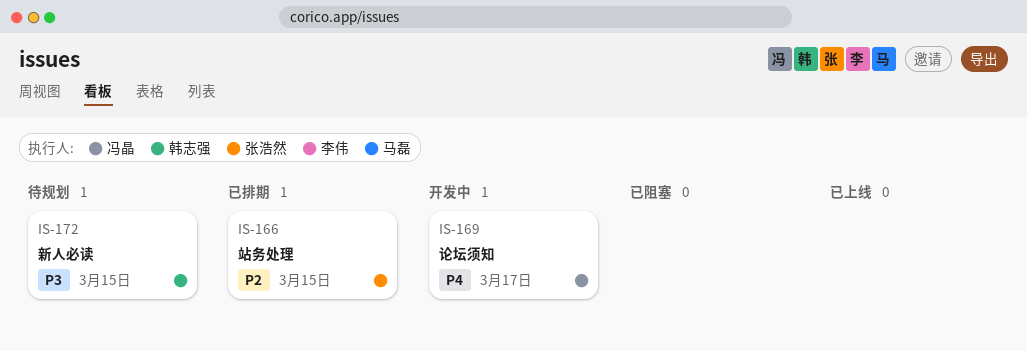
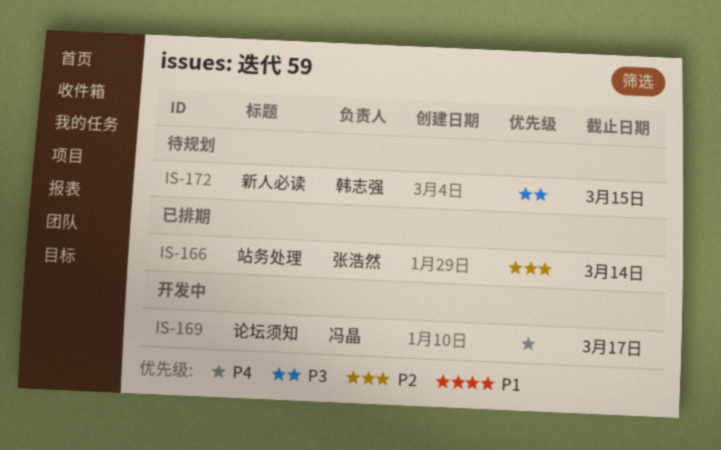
IS-166, due: Mar 15 -> Mar 14

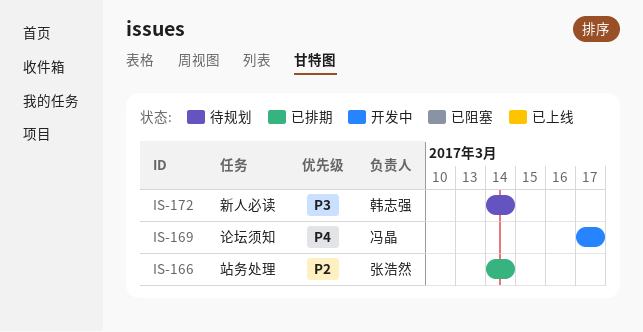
IS-172, due: Mar 15 -> Mar 14

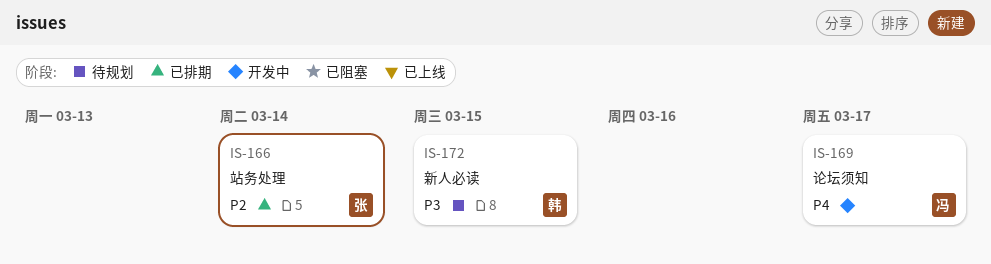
IS-172, due: Mar 14 -> Mar 15

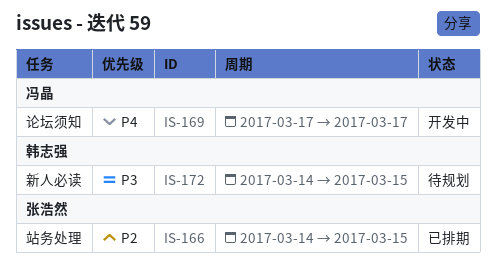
IS-166, due: Mar 14 -> Mar 15

